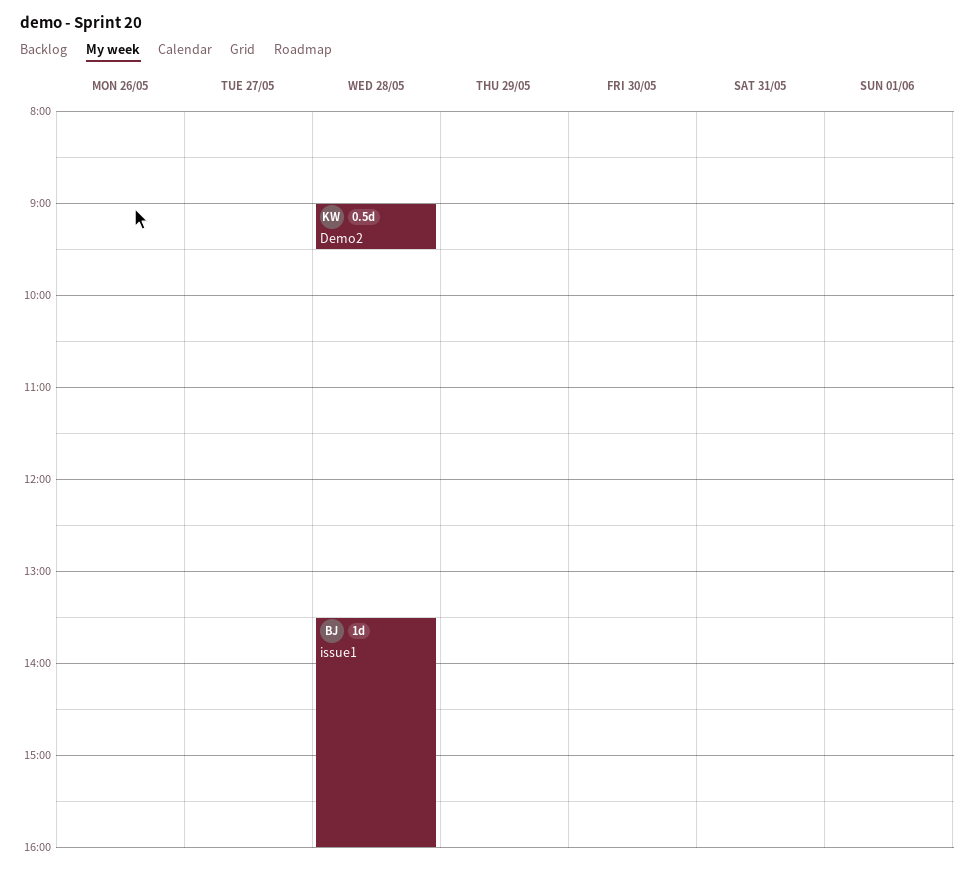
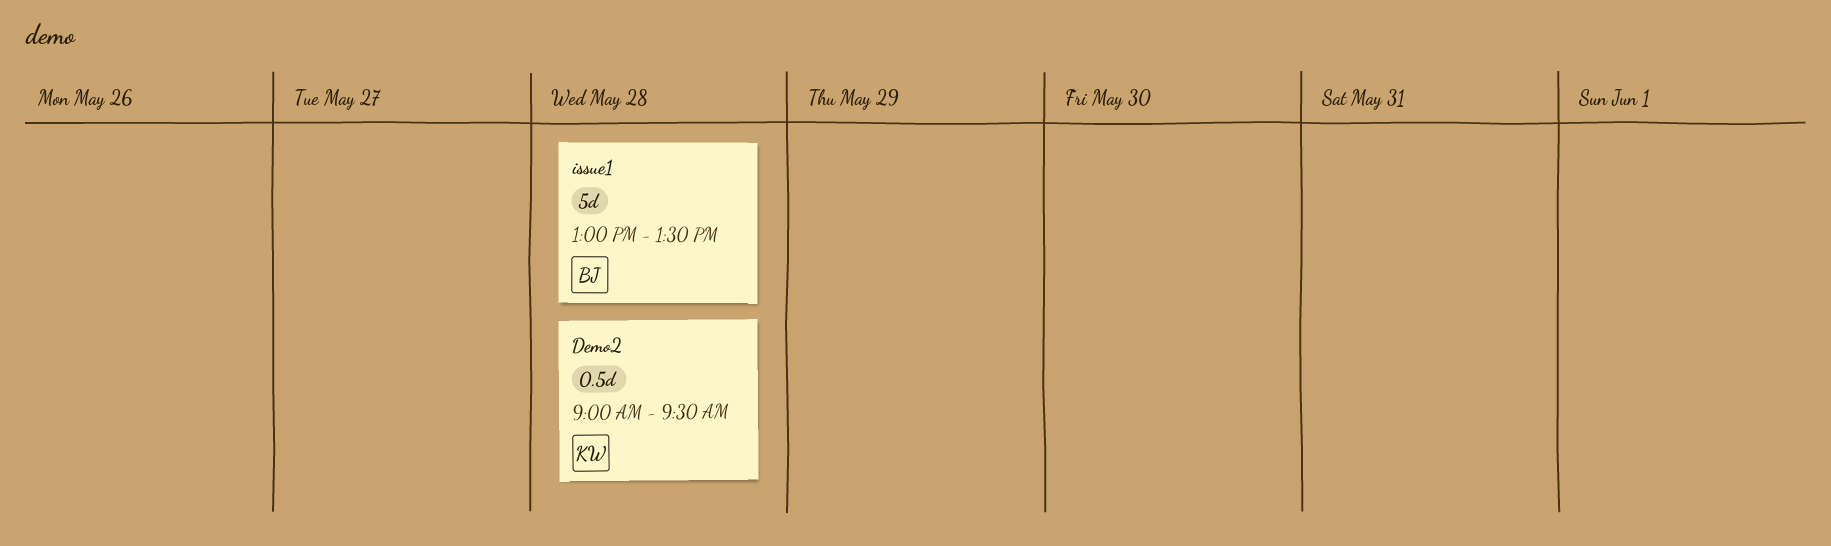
issue1, estimate: 1d -> 5d
issue1, begins: 13:30 -> 13:00
issue1, ends: 16:00 -> 13:30

